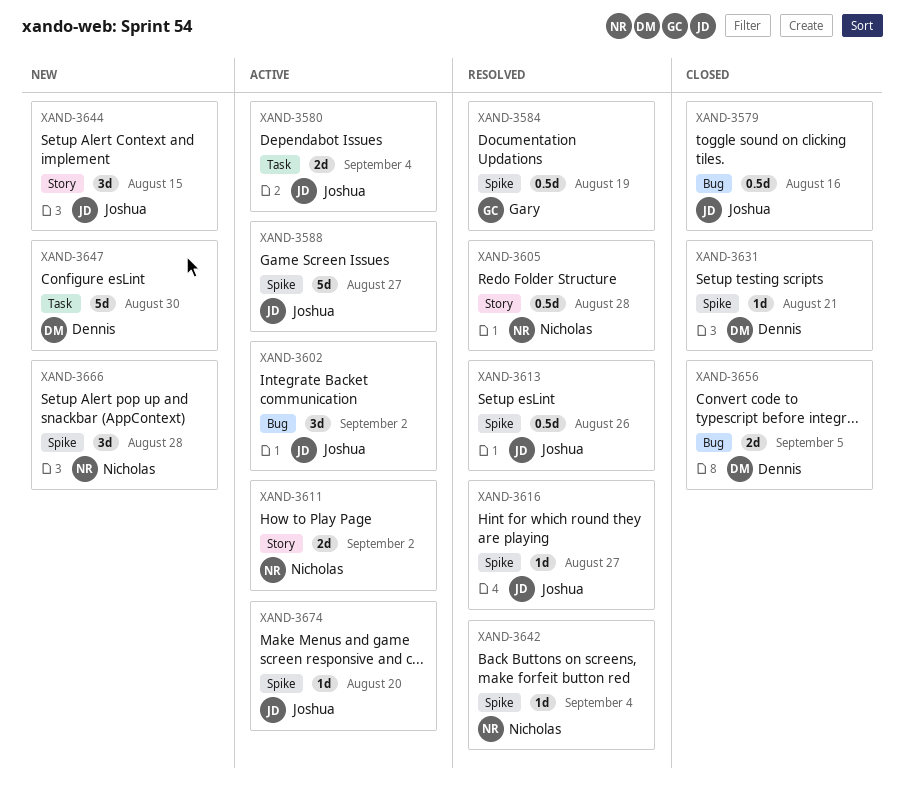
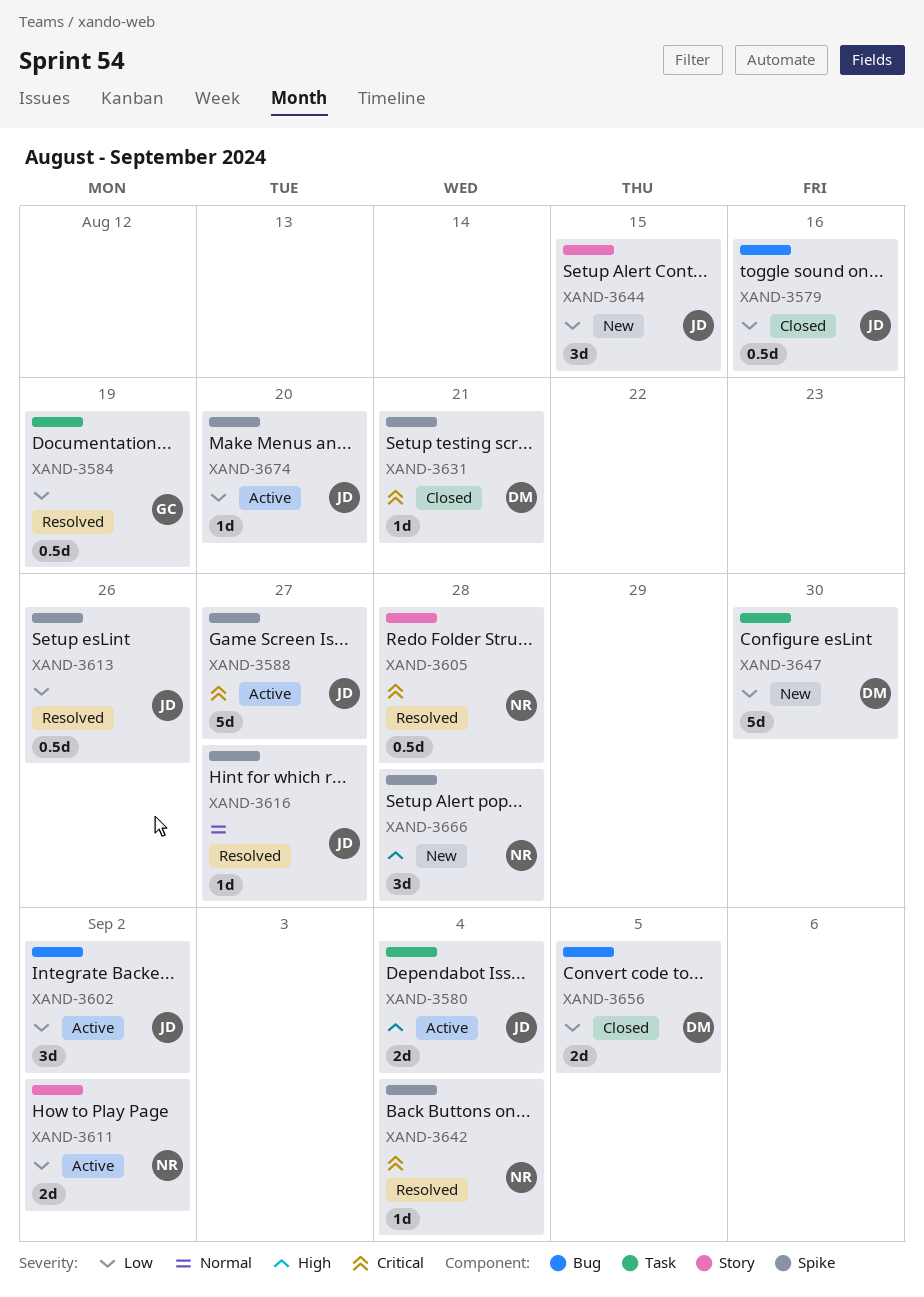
XAND-3584, label: Spike -> Task

